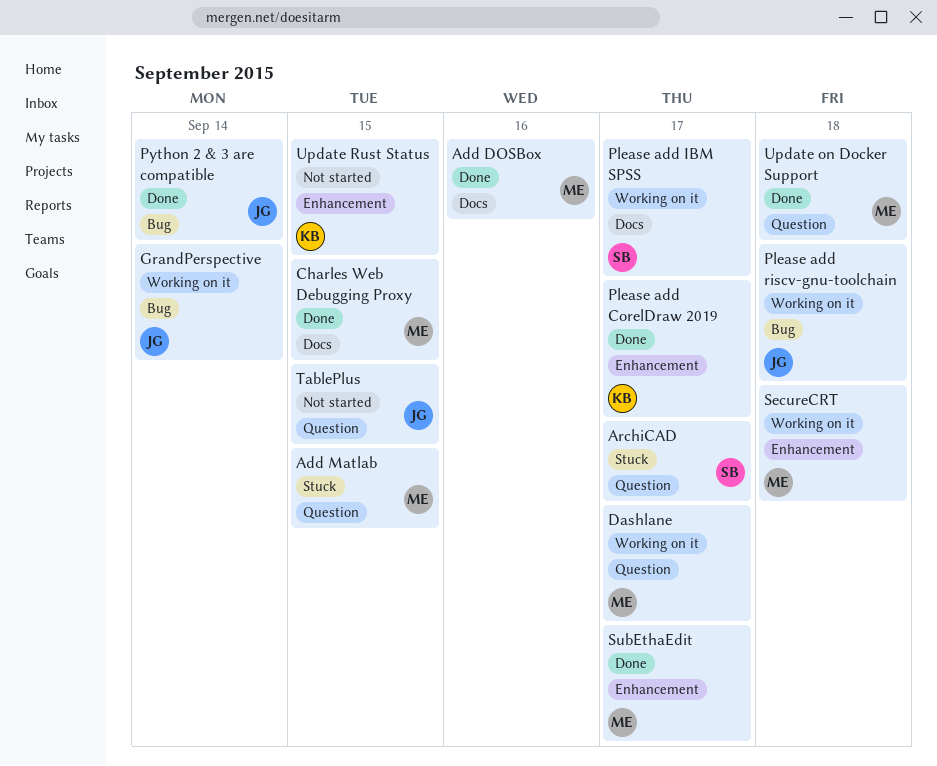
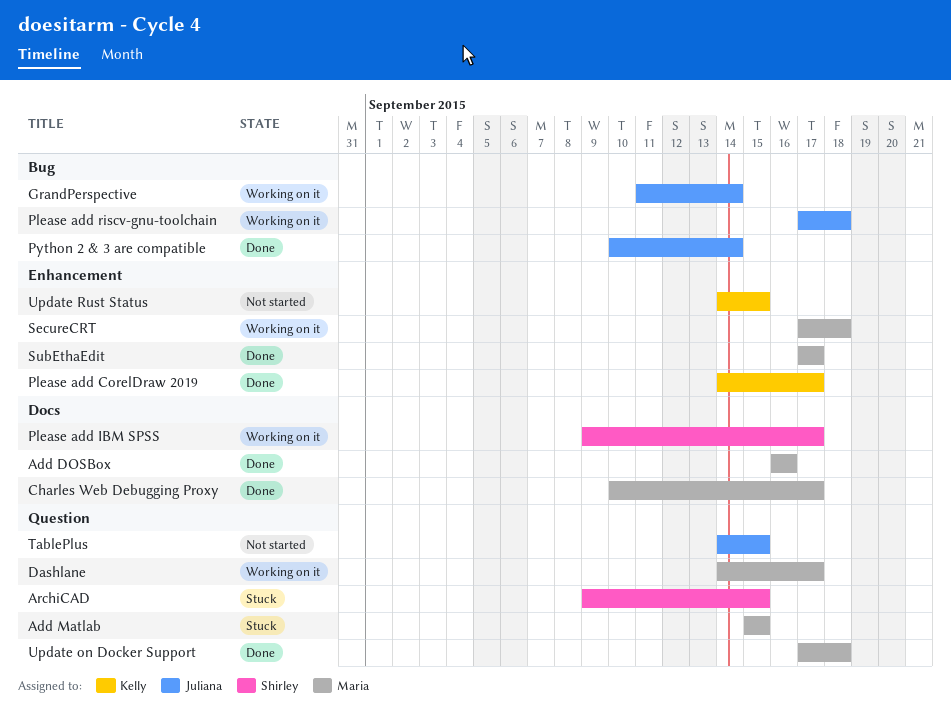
ArchiCAD, due: Sep 17 -> Sep 15
Charles Web Debugging Proxy, due: Sep 15 -> Sep 17

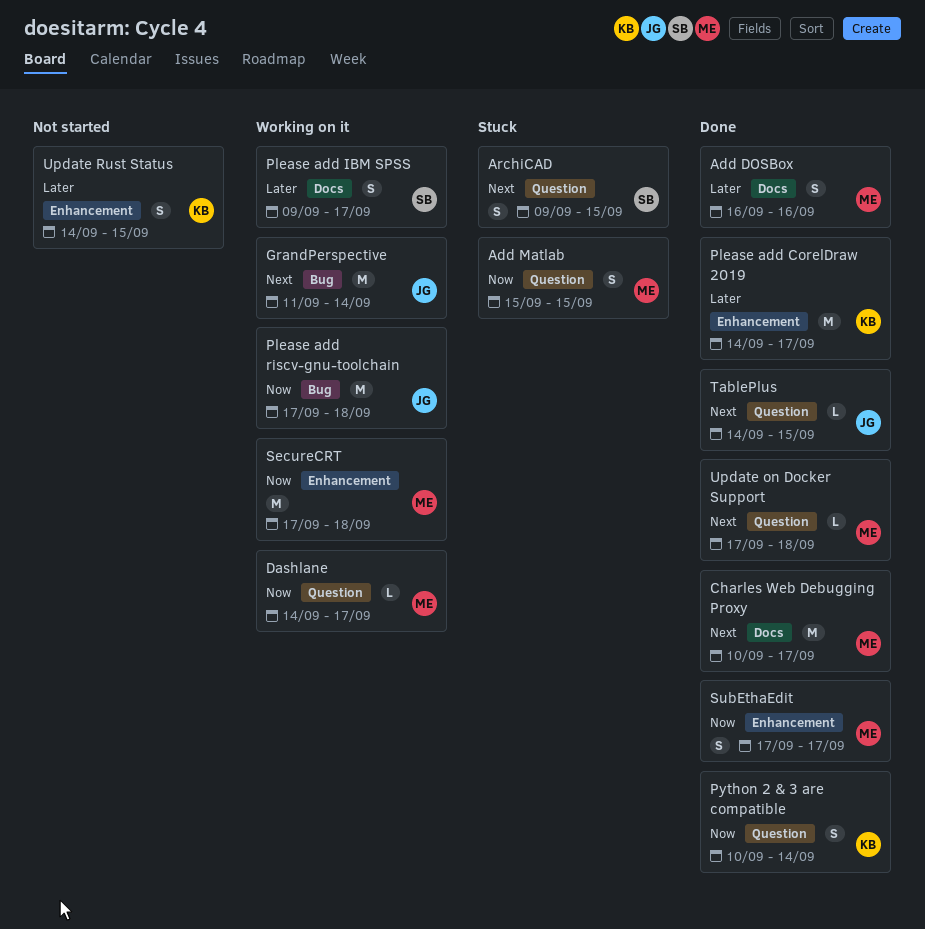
Python 2 & 3 are compatible, owner: Juliana -> Kelly
Python 2 & 3 are compatible, label: Bug -> Question
TablePlus, status: Not started -> Done

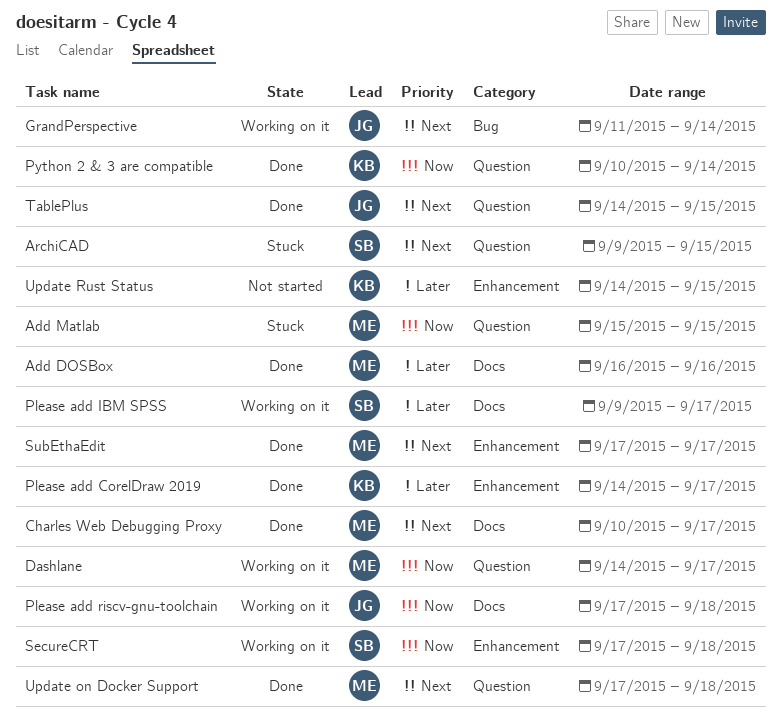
Please add riscv-gnu-toolchain, label: Bug -> Docs
SecureCRT, owner: ME -> SB
SubEthaEdit, priority: Now -> Next

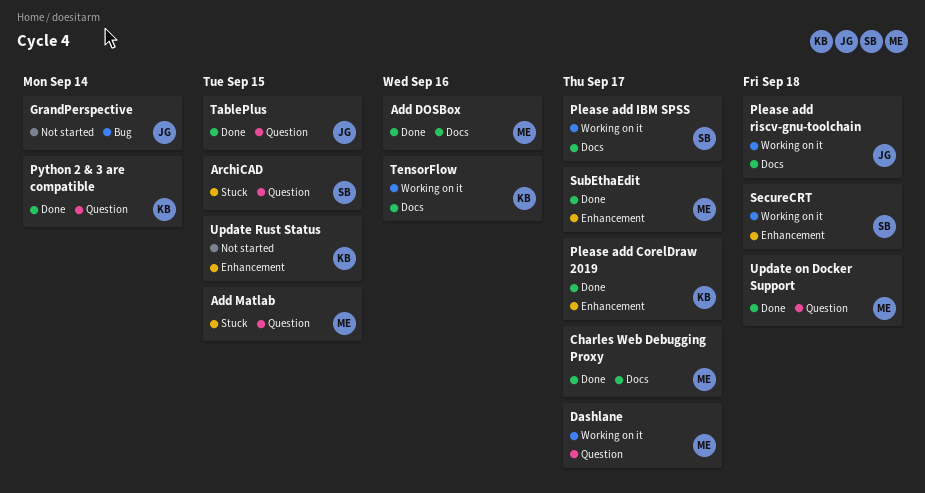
GrandPerspective, status: Working on it -> Not started
TensorFlow: none -> present

